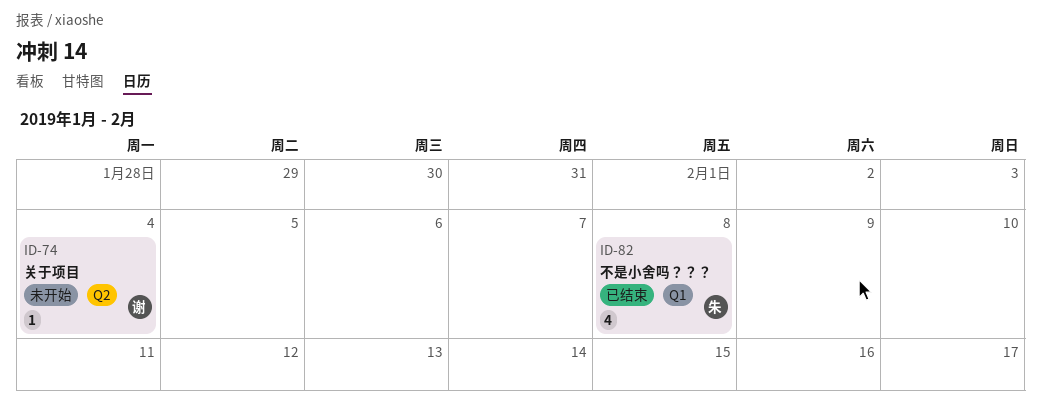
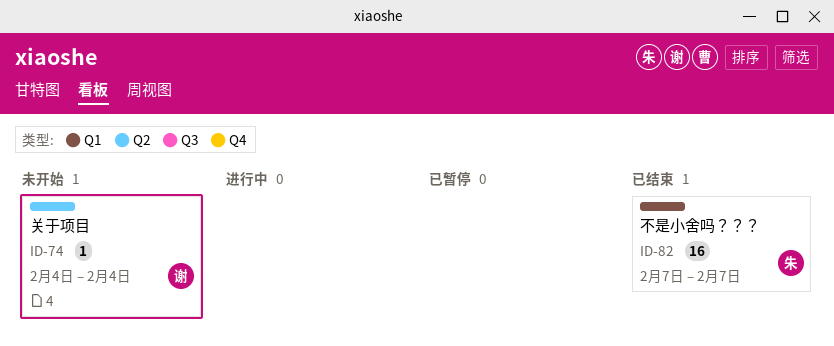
ID-82, estimate: 4 -> 16
ID-82, due: Feb 8 -> Feb 7

